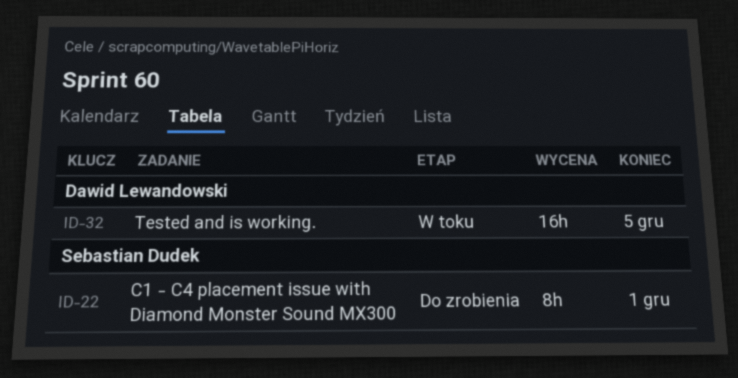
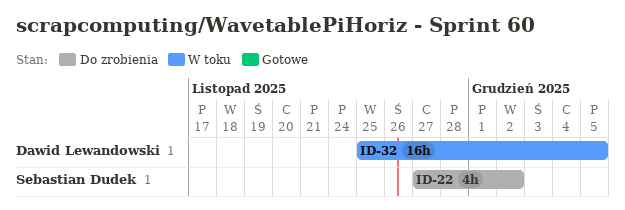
ID-22, estimate: 8h -> 4h
ID-22, due: Dec 1 -> Dec 2

